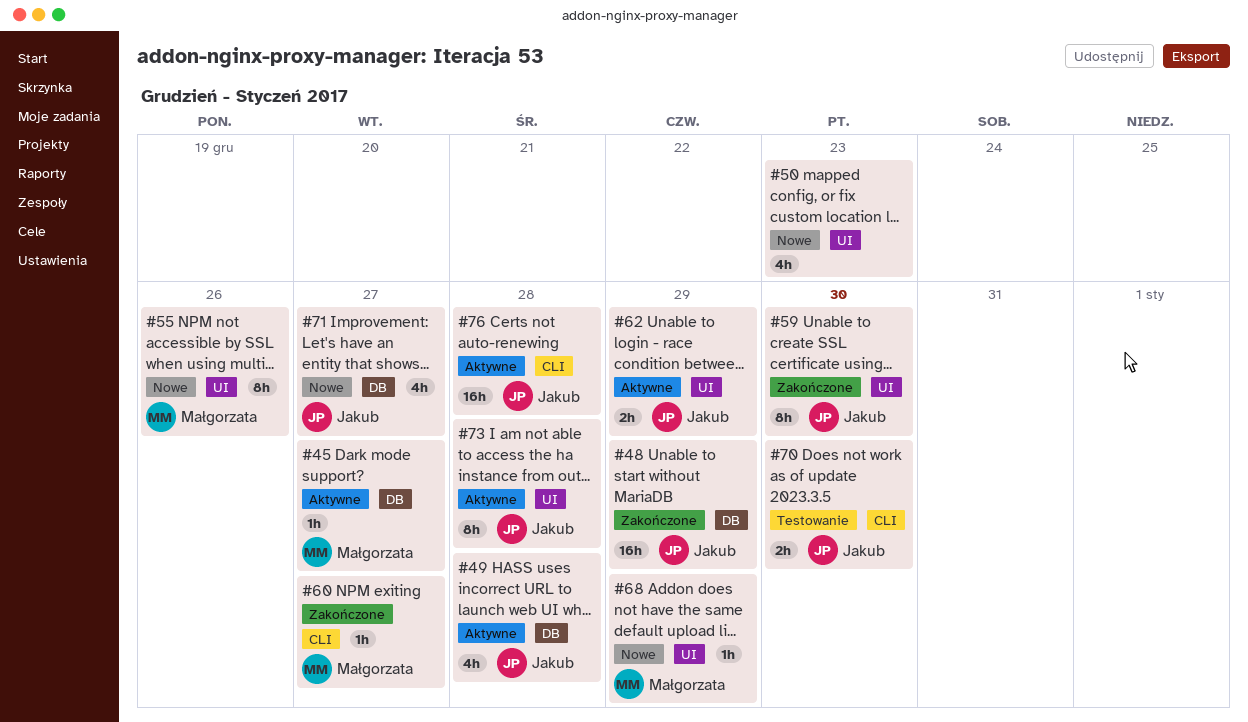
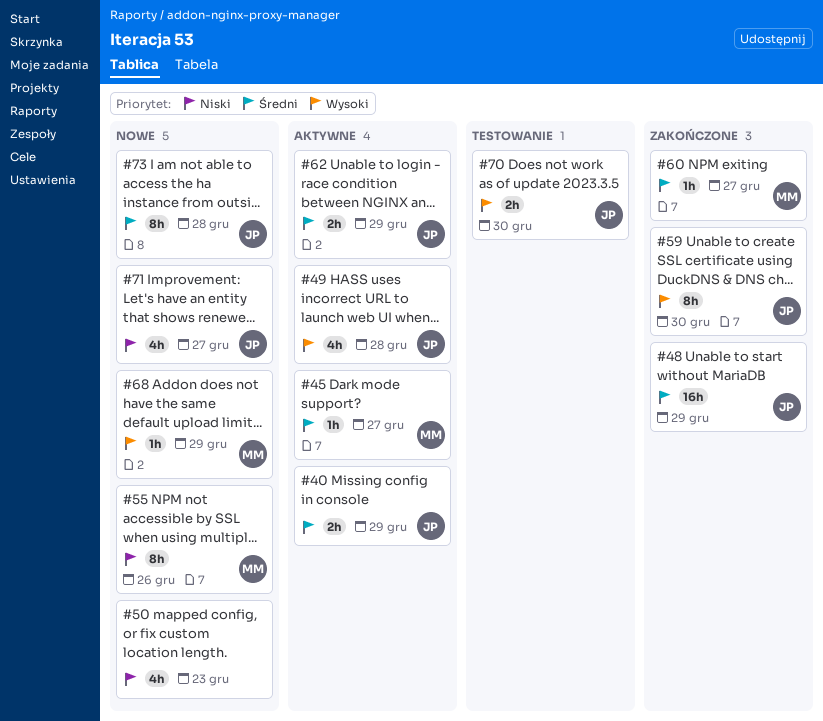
#40: none -> present
#73, status: Aktywne -> Nowe
#76: present -> none

